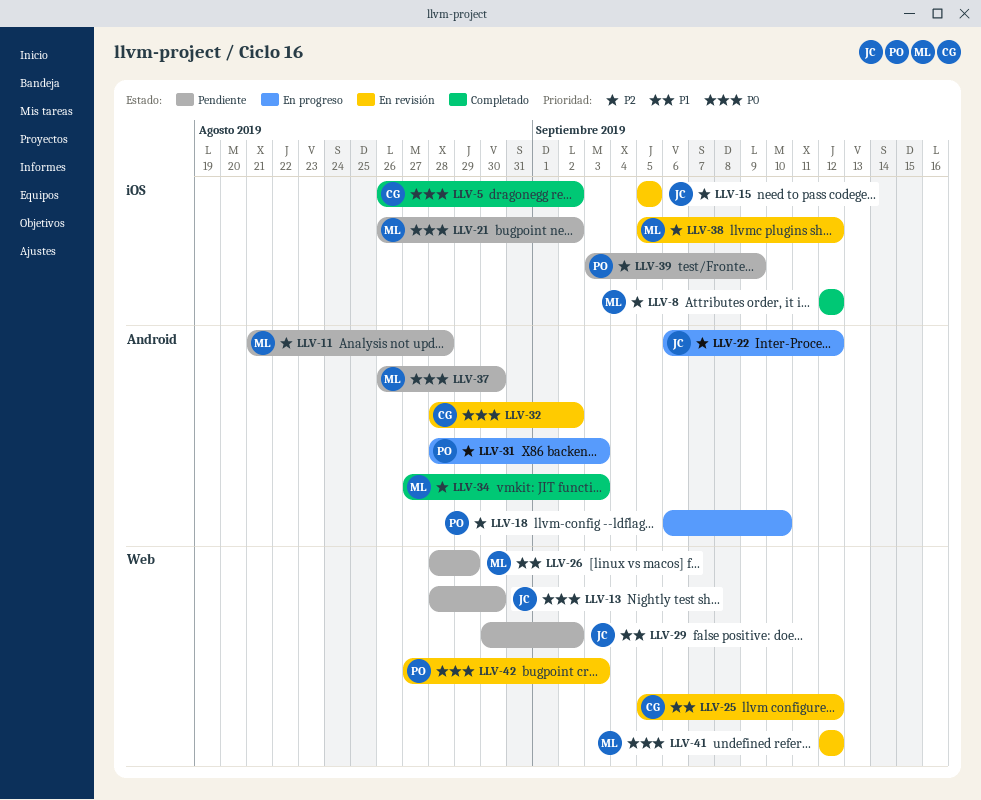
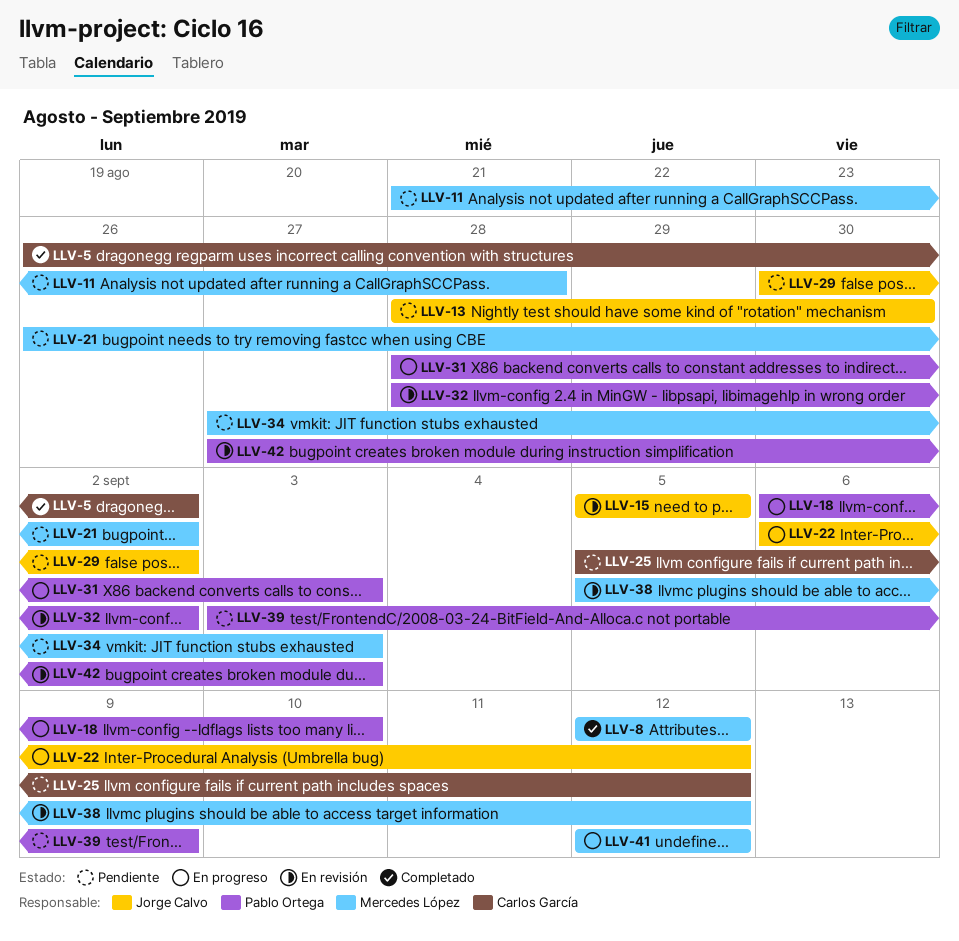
LLV-25, status: En revisión -> Pendiente
LLV-26: present -> none
LLV-32, owner: Carlos García -> Pablo Ortega
LLV-34, status: Completado -> Pendiente
LLV-37: present -> none
LLV-41, status: En revisión -> En progreso

